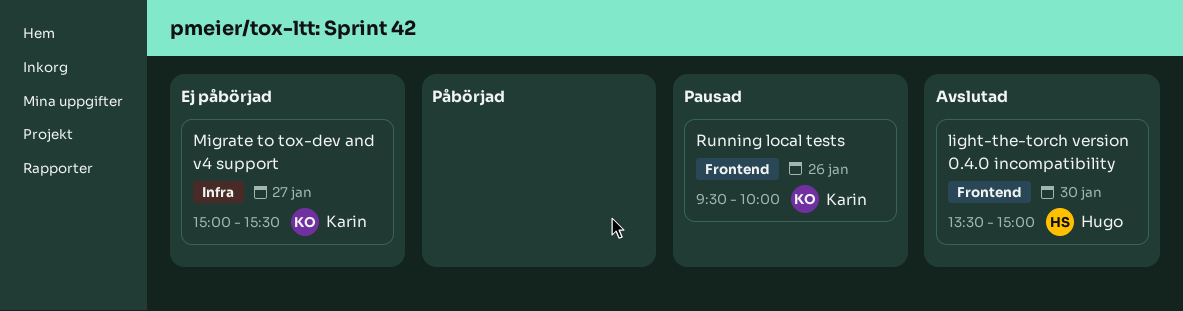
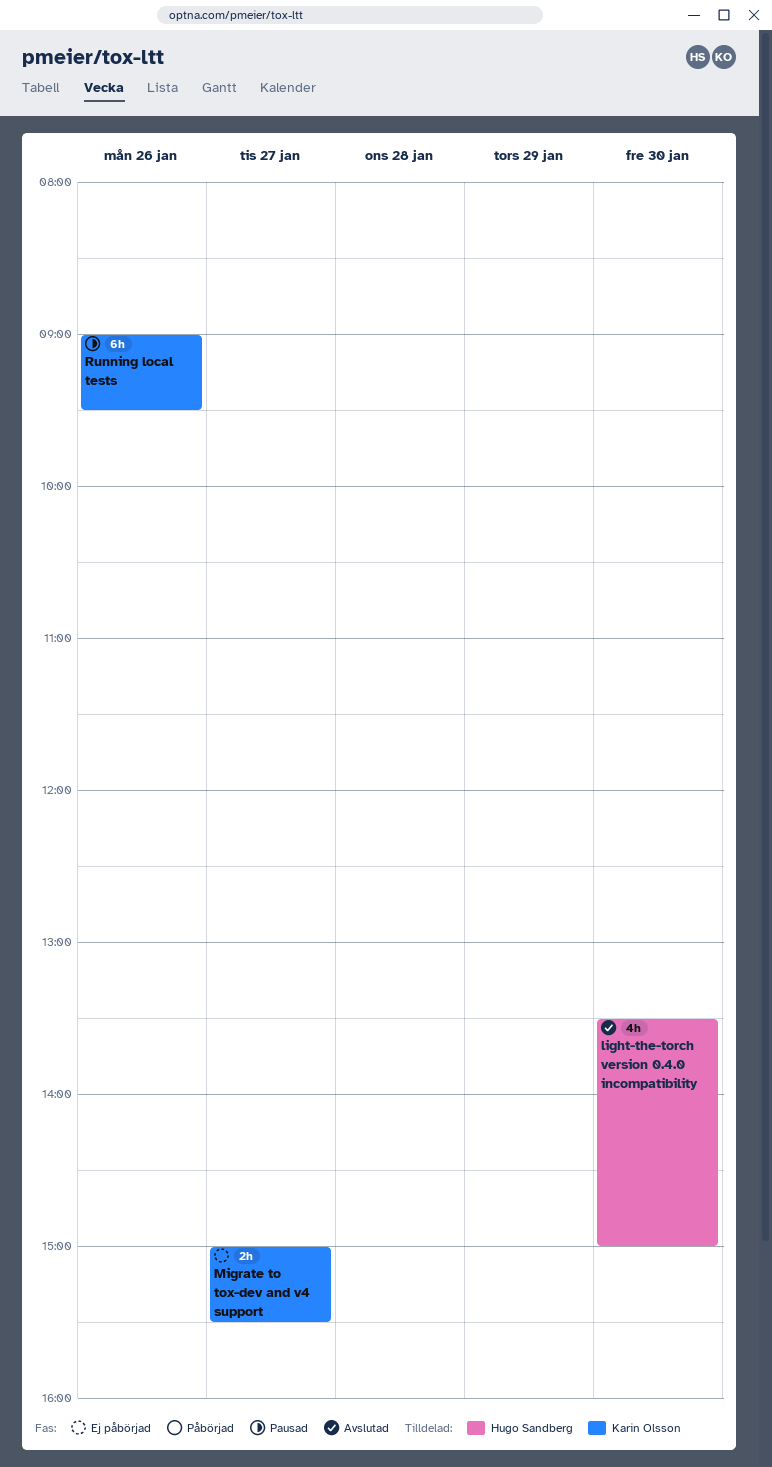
Running local tests, begins: 09:30 -> 09:00
Running local tests, ends: 10:00 -> 09:30

